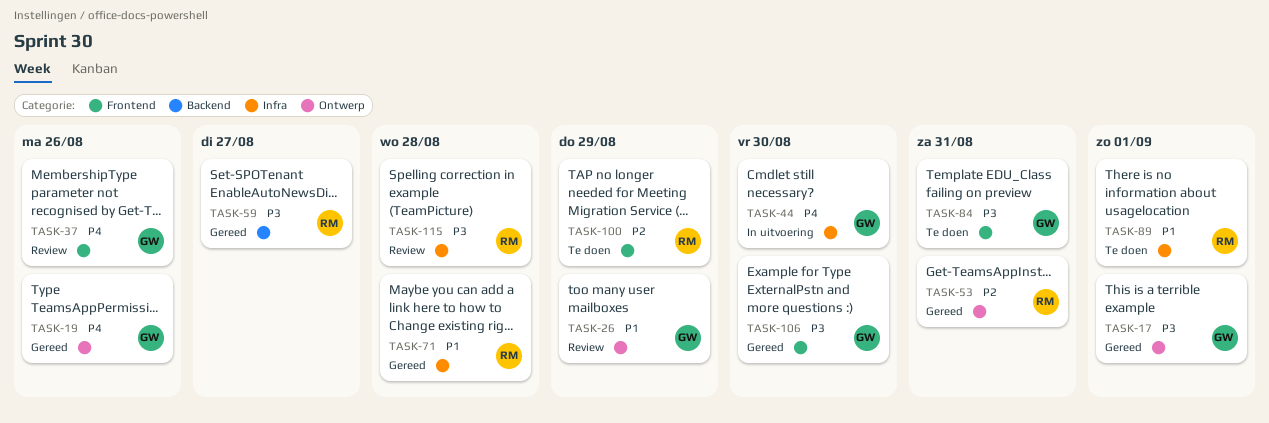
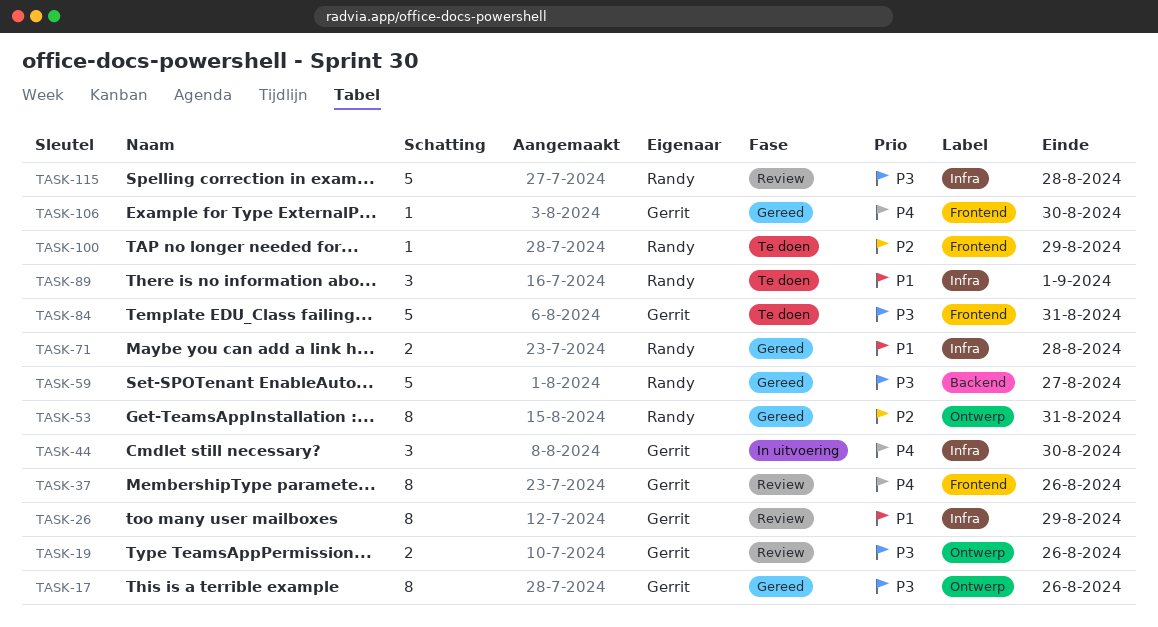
TASK-17, due: Sep 1 -> Aug 26
TASK-19, status: Gereed -> Review
TASK-19, priority: P4 -> P3
TASK-26, label: Ontwerp -> Infra
TASK-106, priority: P3 -> P4

